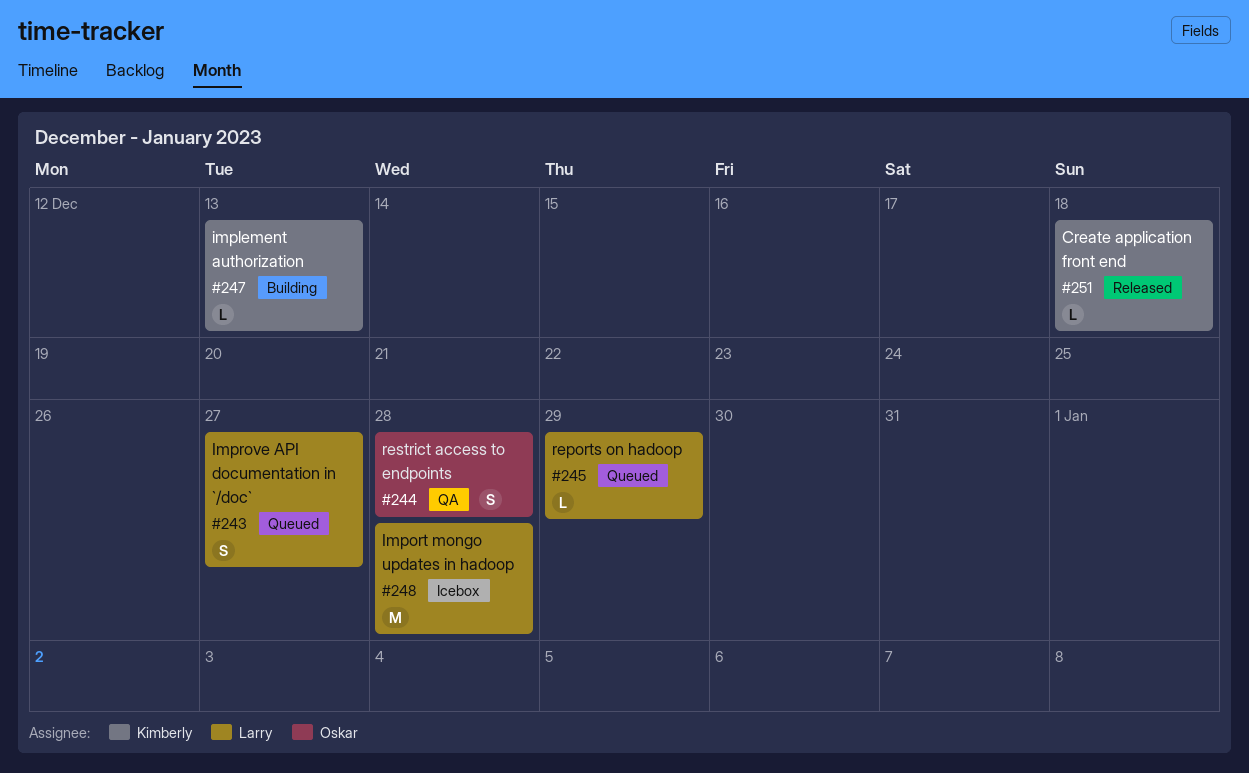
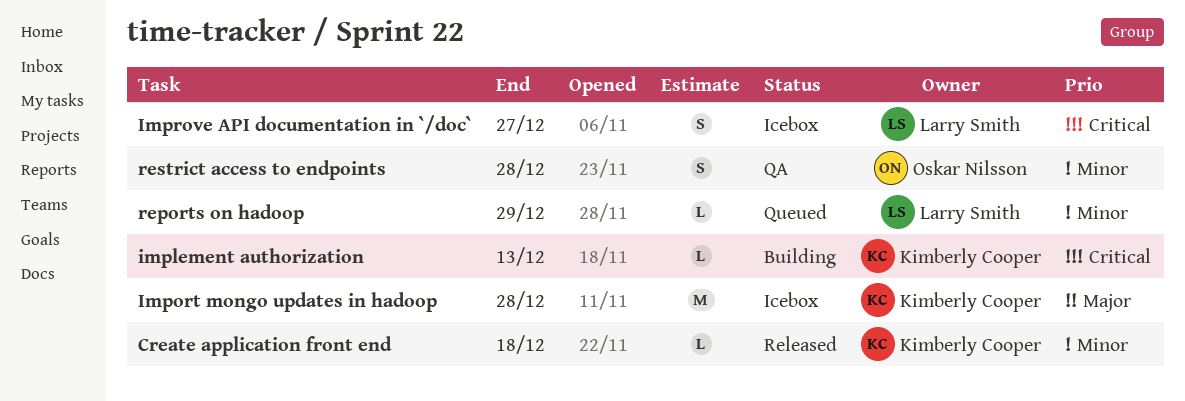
Import mongo updates in hadoop, owner: Larry Smith -> Kimberly Cooper
Improve API documentation in `/doc`, status: Queued -> Icebox

